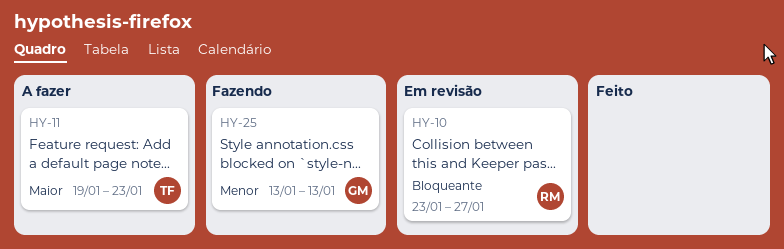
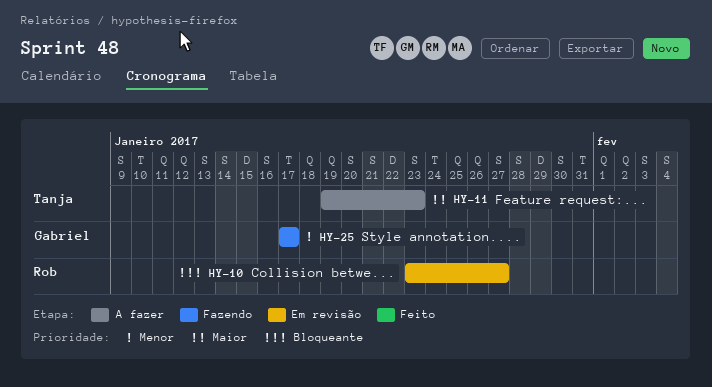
HY-25, start: Jan 13 -> Jan 17
HY-25, due: Jan 13 -> Jan 17

